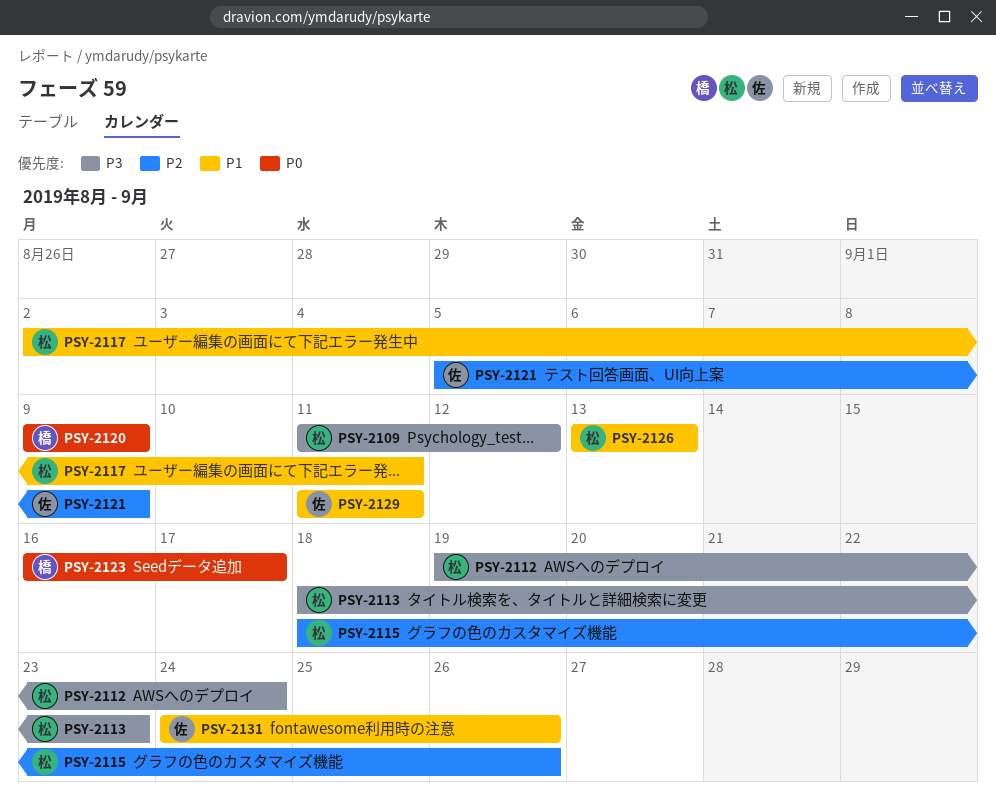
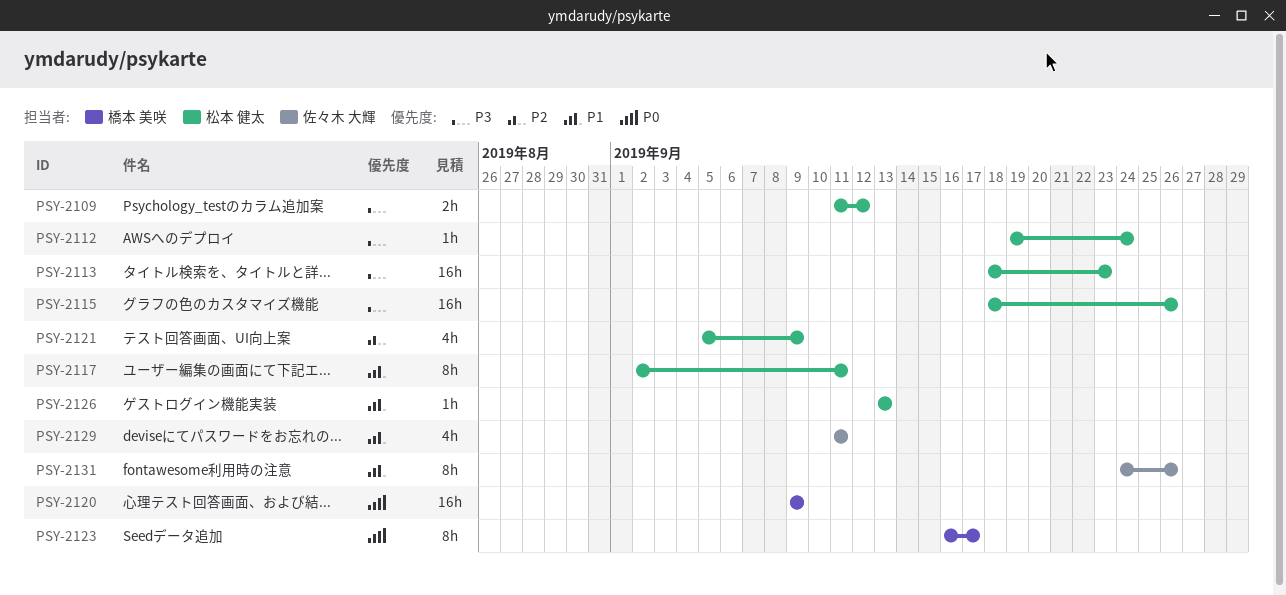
PSY-2115, priority: P2 -> P3
PSY-2121, owner: 佐々木 大輝 -> 松本 健太

